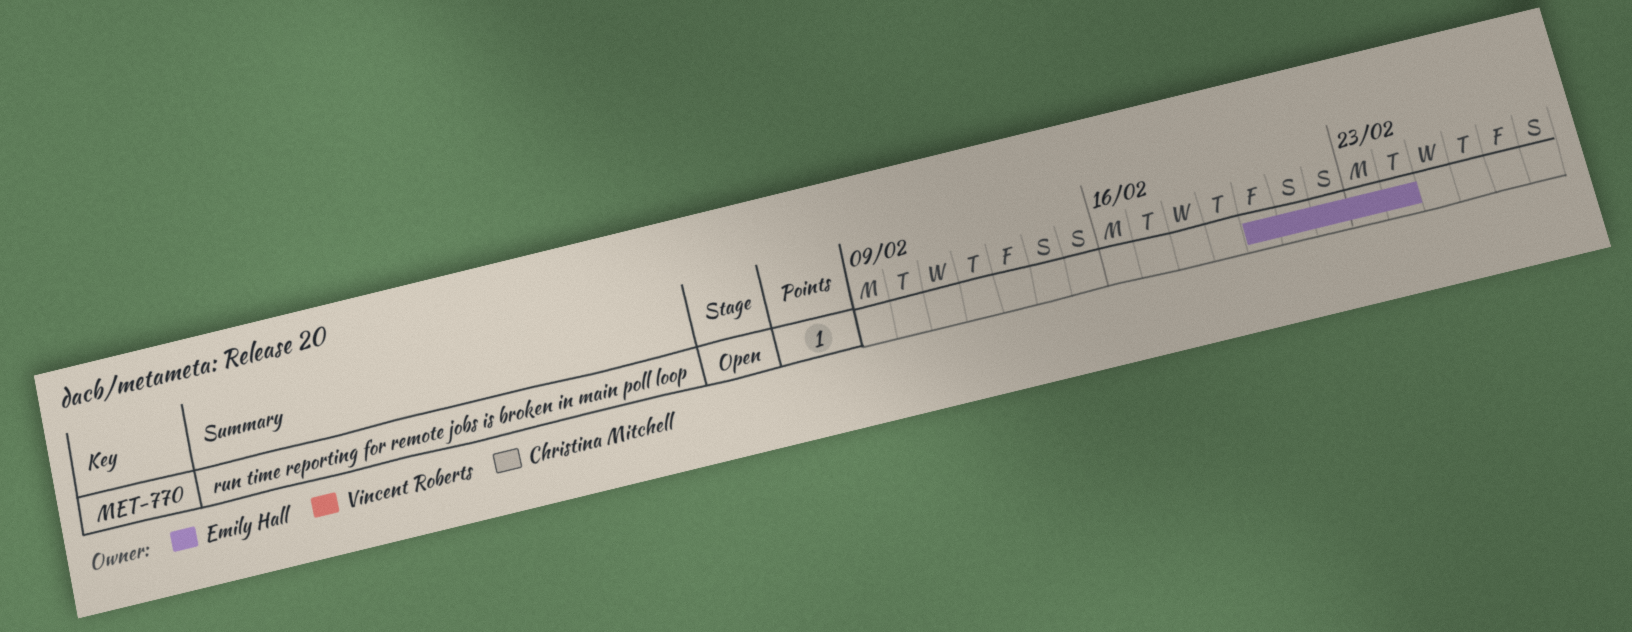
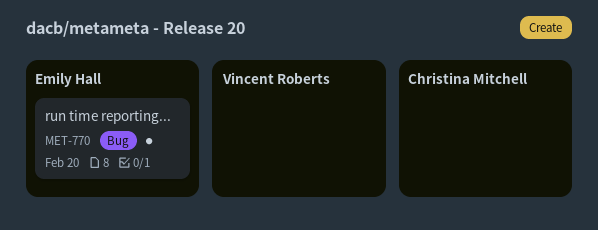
MET-770, due: Feb 24 -> Feb 20

